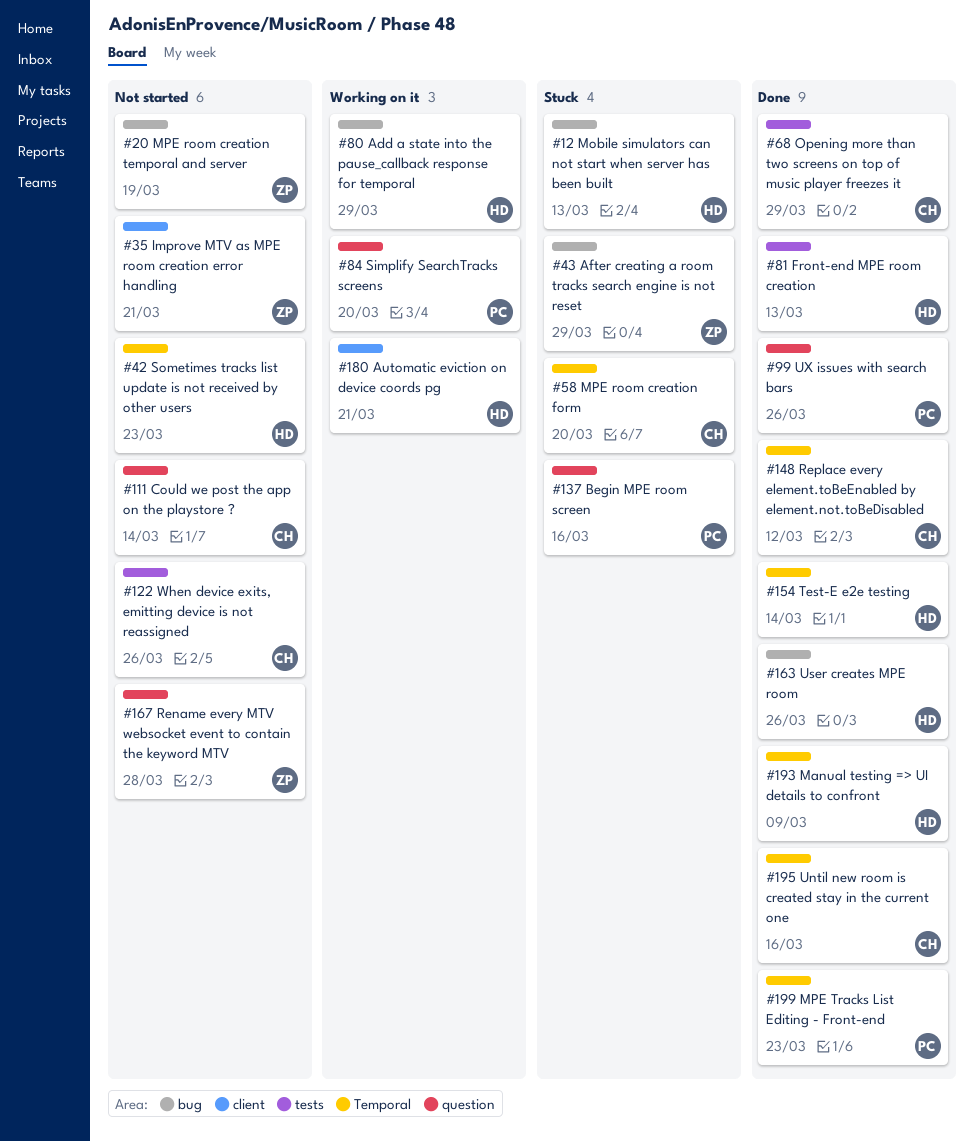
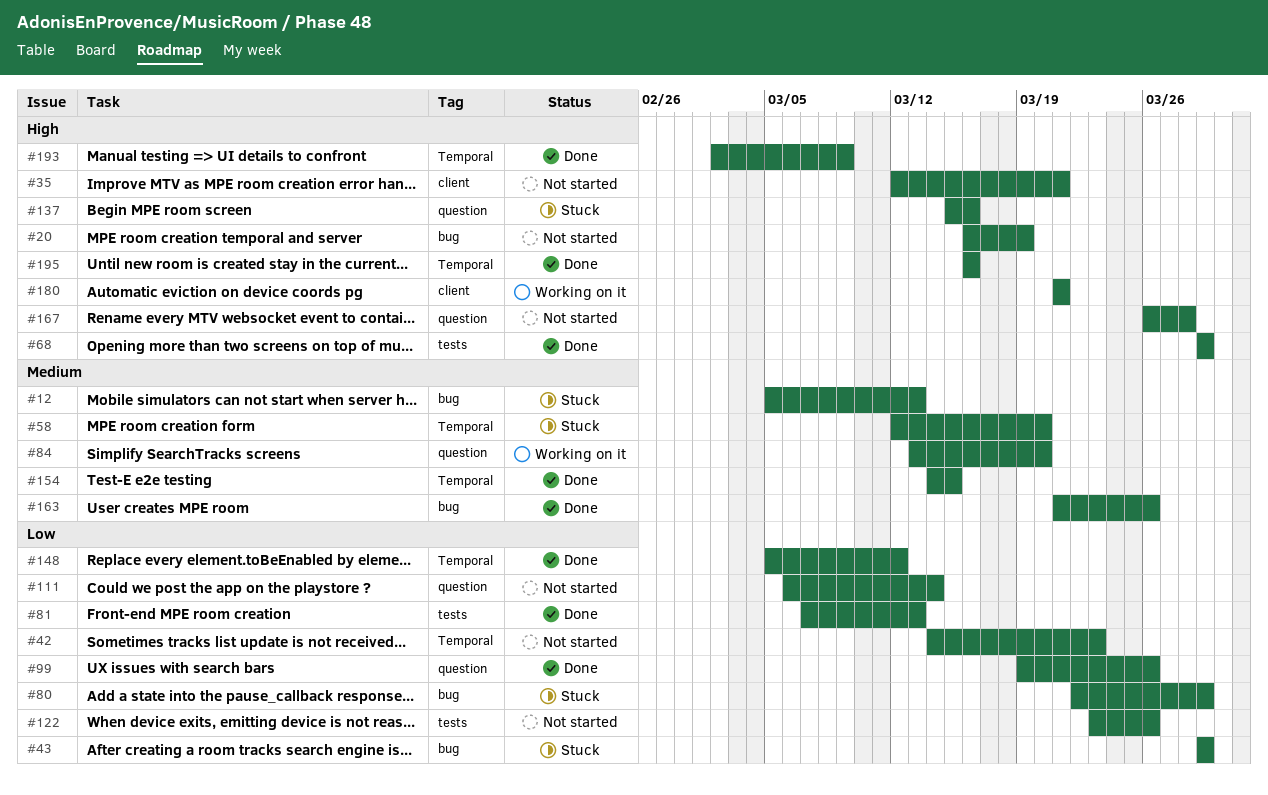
#80, status: Working on it -> Stuck
#154, due: Mar 14 -> Mar 15
#199: present -> none

